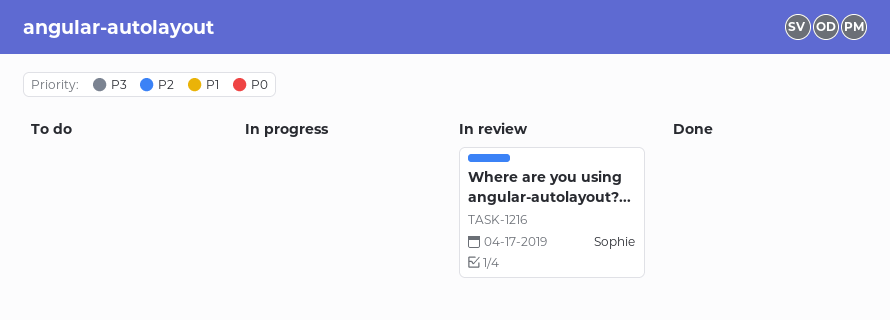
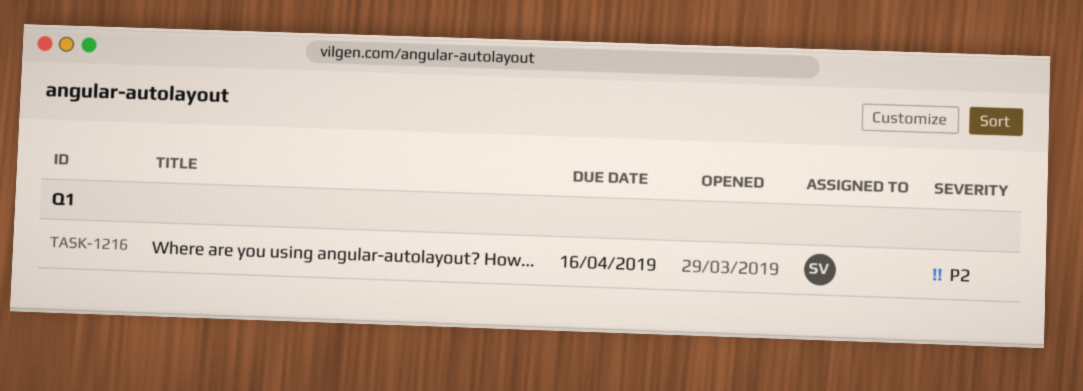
TASK-1216, due: Apr 17 -> Apr 16

